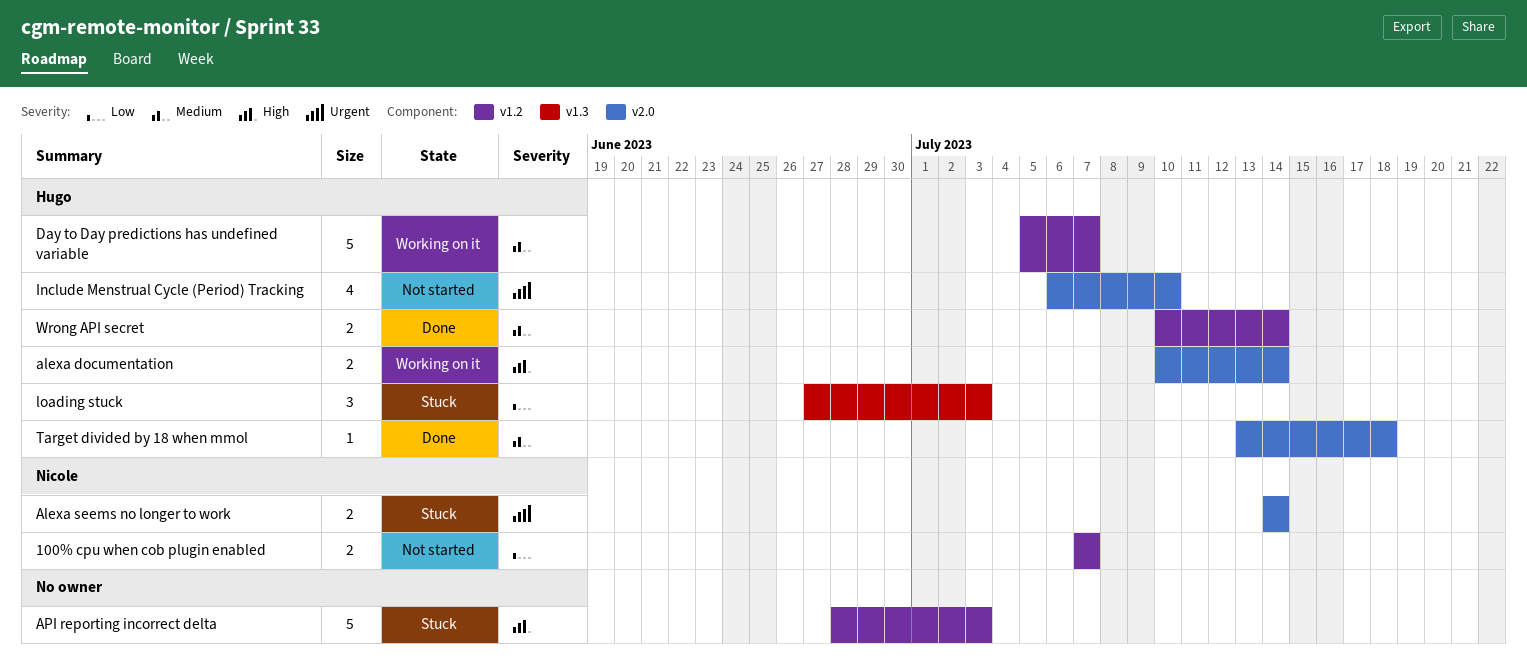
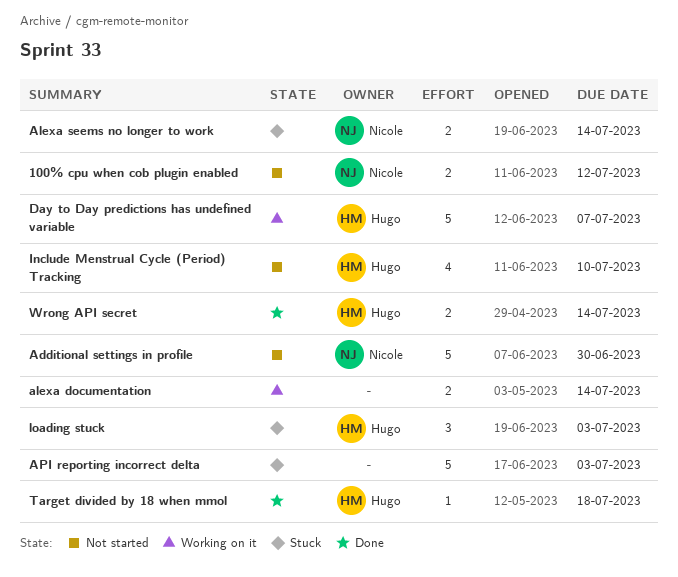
100% cpu when cob plugin enabled, due: Jul 7 -> Jul 12
Additional settings in profile: none -> present
alexa documentation, owner: Hugo -> none

